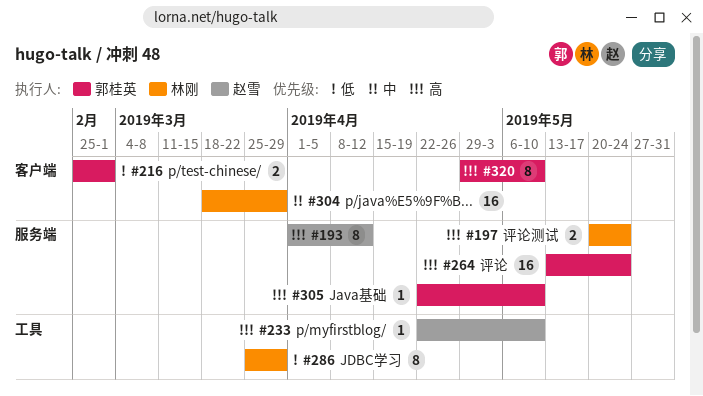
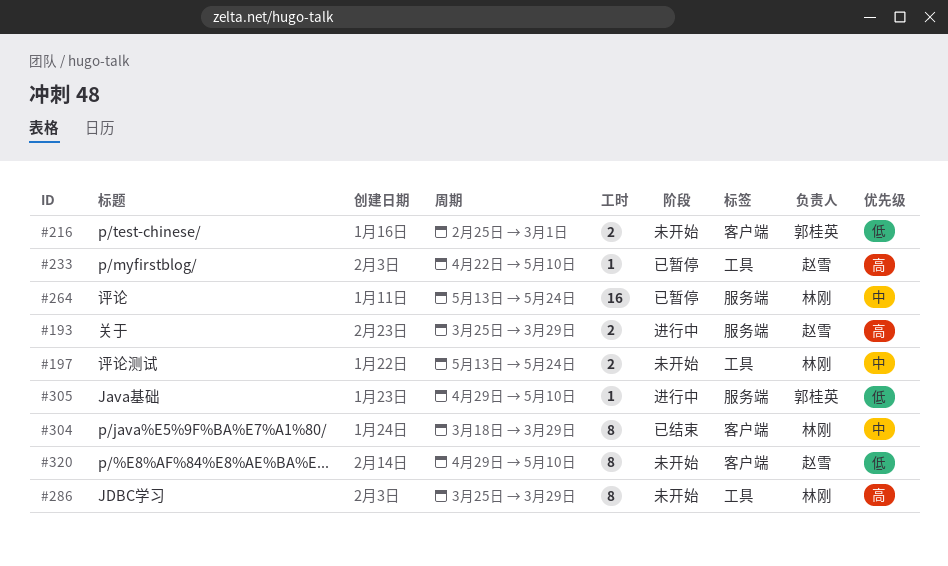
#193, estimate: 8 -> 2
#193, start: Apr 1 -> Mar 25
#193, due: Apr 12 -> Mar 29
#197, priority: 高 -> 中
#197, label: 服务端 -> 工具
#197, start: May 20 -> May 13
#264, owner: 郭桂英 -> 林刚
#264, priority: 高 -> 中
#286, priority: 低 -> 高
#304, estimate: 16 -> 8
#305, priority: 高 -> 低
#305, start: Apr 22 -> Apr 29
#320, owner: 郭桂英 -> 赵雪
#320, priority: 高 -> 低

